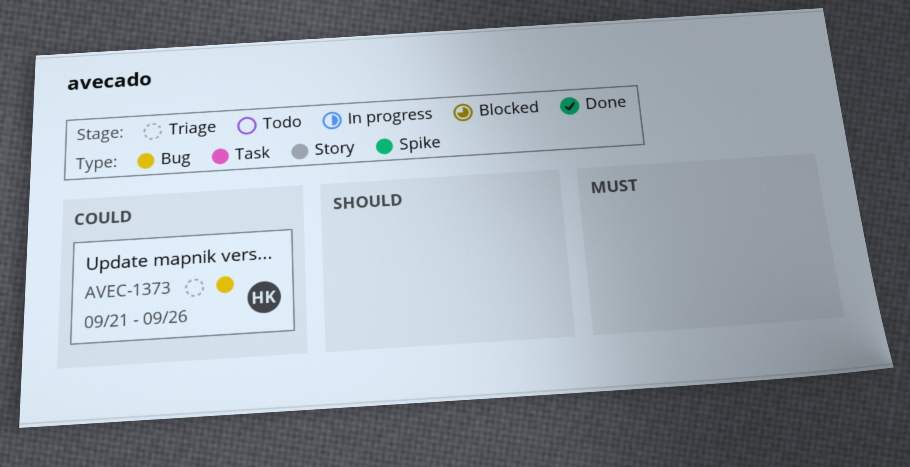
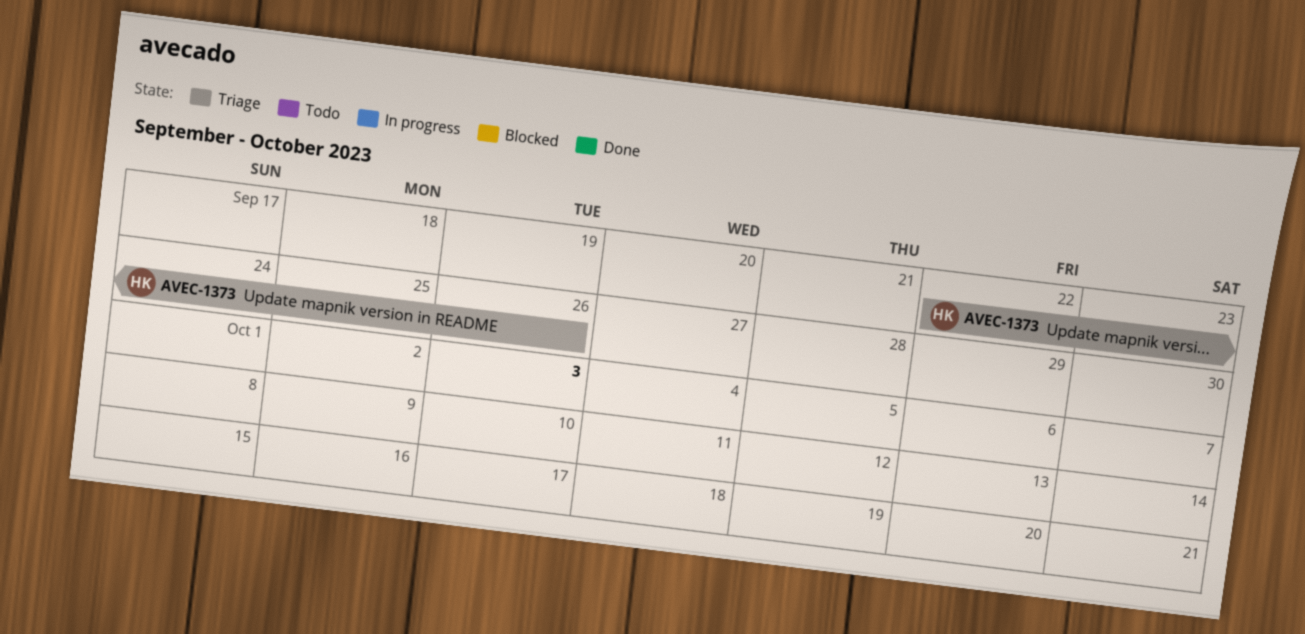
AVEC-1373, start: Sep 21 -> Sep 22

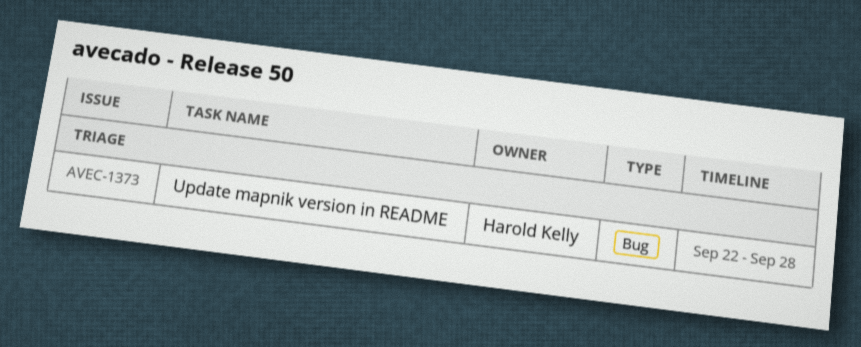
AVEC-1373, due: Sep 26 -> Sep 28

